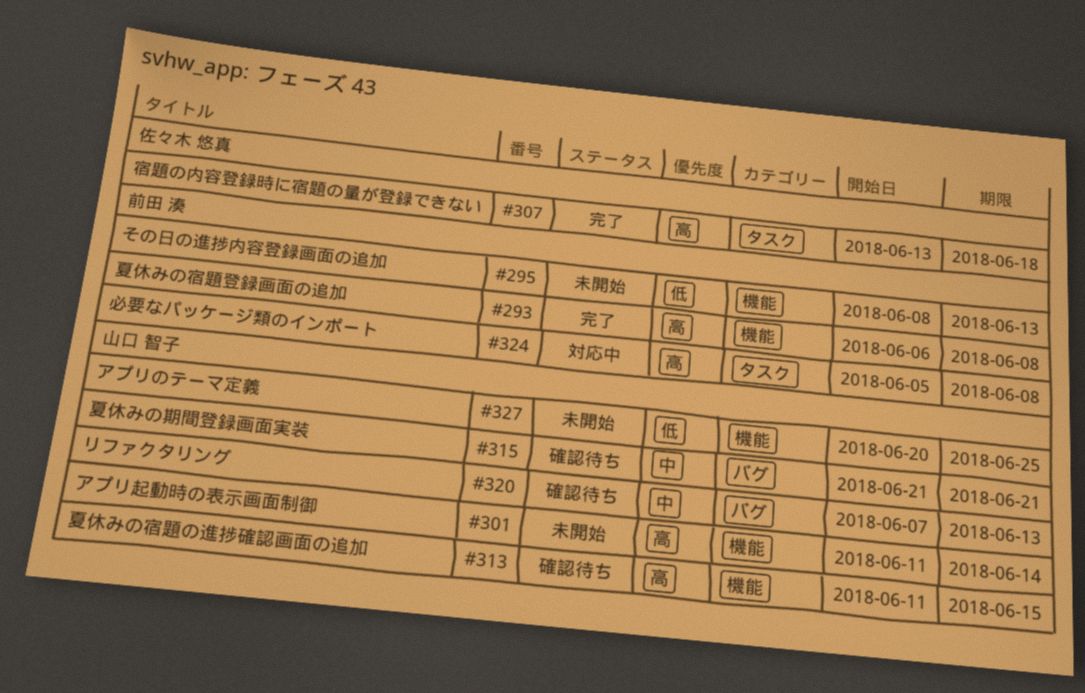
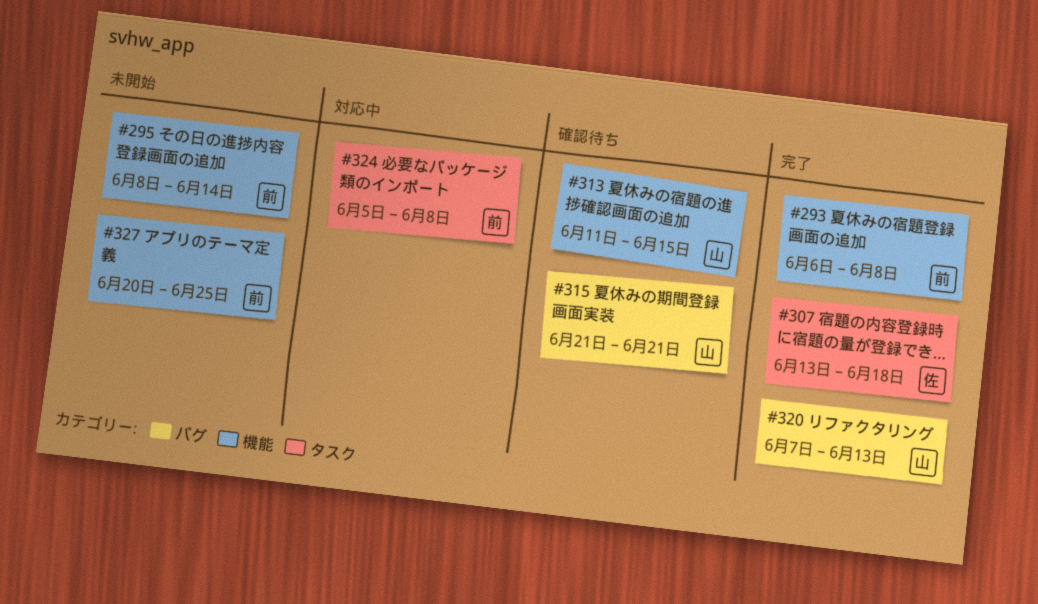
#295, due: Jun 13 -> Jun 14
#301: present -> none
#320, status: 確認待ち -> 完了
#327, owner: 山口 智子 -> 前田 湊

